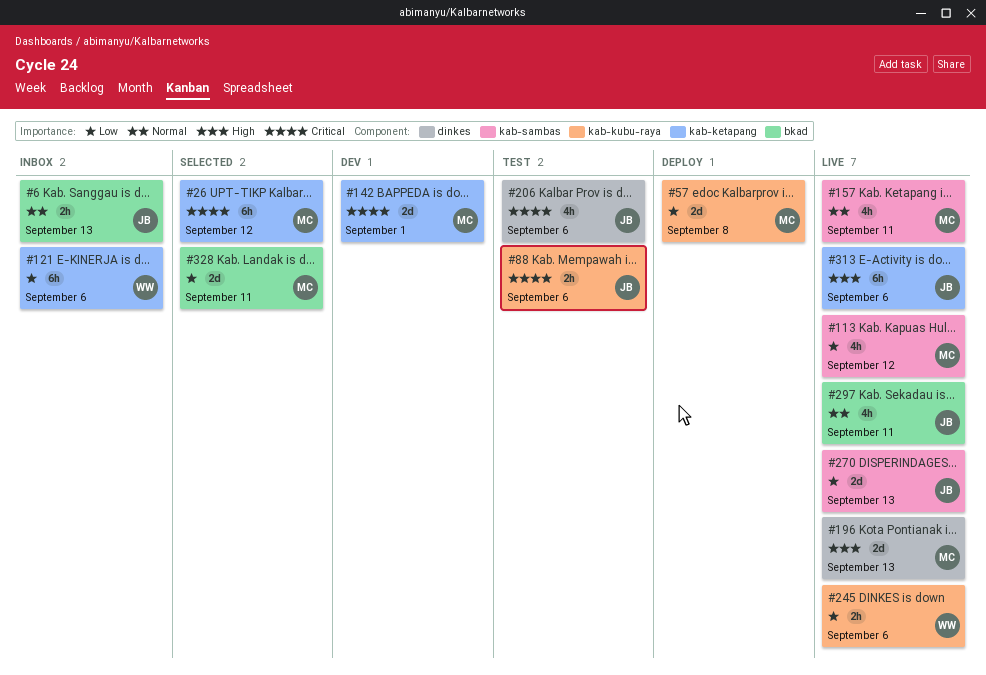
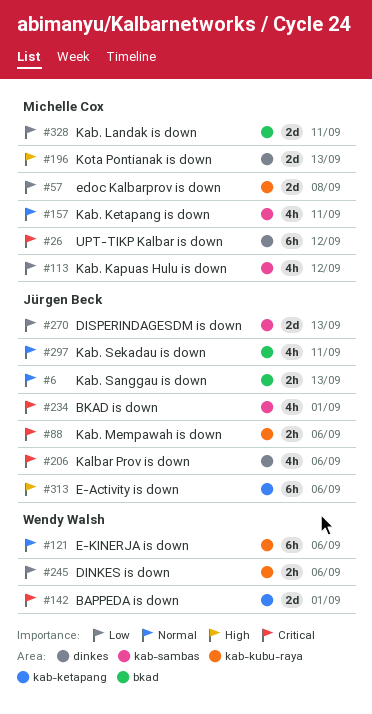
#26, label: kab-ketapang -> dinkes
#121, priority: Low -> Normal
#121, label: kab-ketapang -> kab-kubu-raya
#142, owner: Michelle Cox -> Wendy Walsh
#234: none -> present

